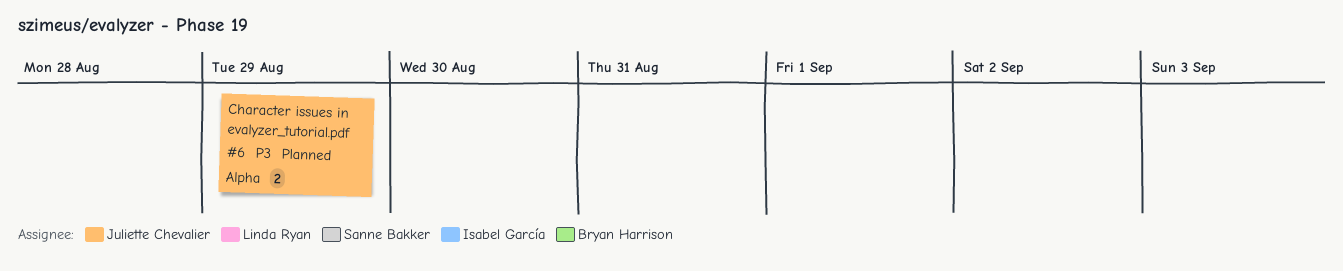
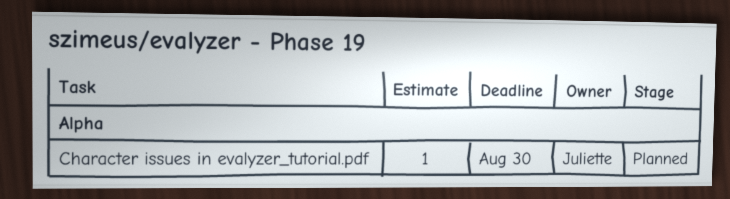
Character issues in evalyzer_tutorial.pdf, estimate: 2 -> 1
Character issues in evalyzer_tutorial.pdf, due: Aug 29 -> Aug 30

